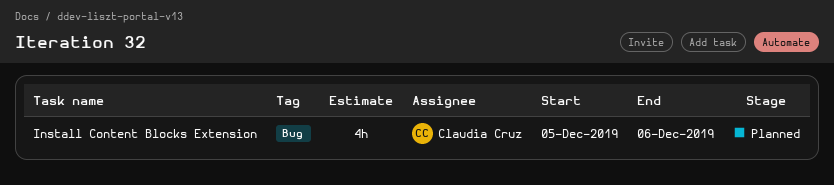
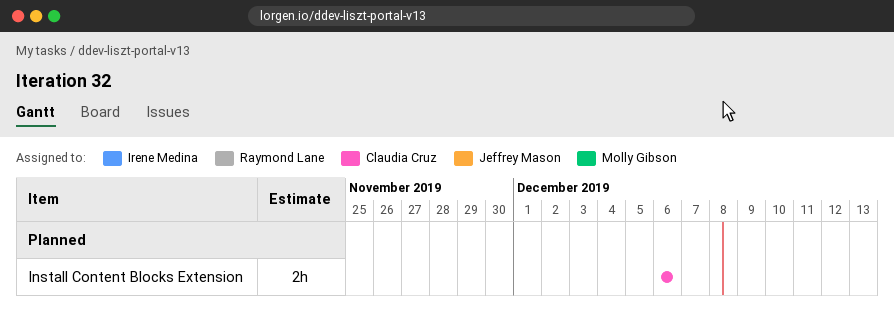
Install Content Blocks Extension, estimate: 4h -> 2h
Install Content Blocks Extension, start: Dec 5 -> Dec 6

